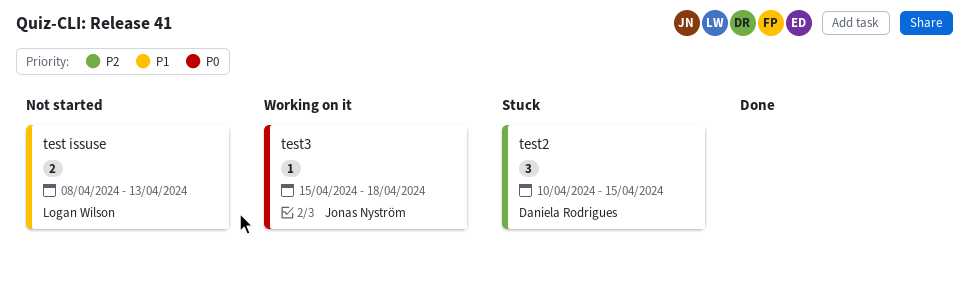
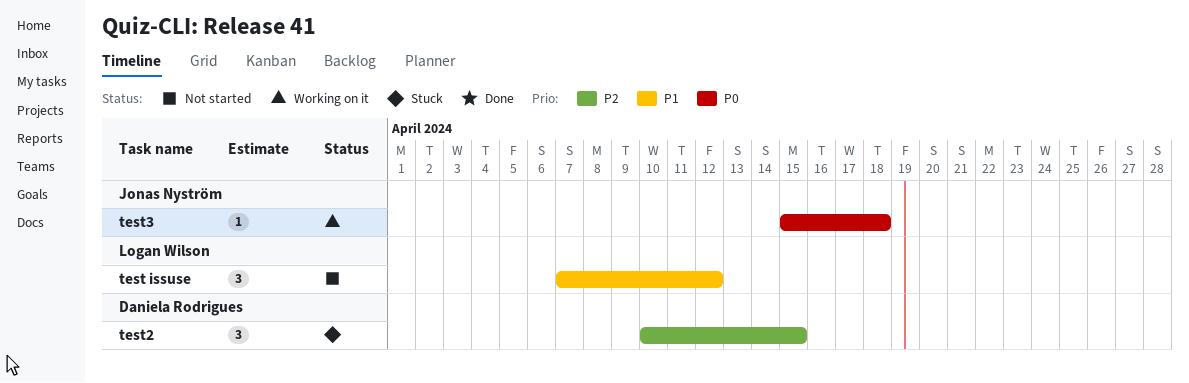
test issuse, estimate: 2 -> 3
test issuse, start: Apr 8 -> Apr 7
test issuse, due: Apr 13 -> Apr 12

